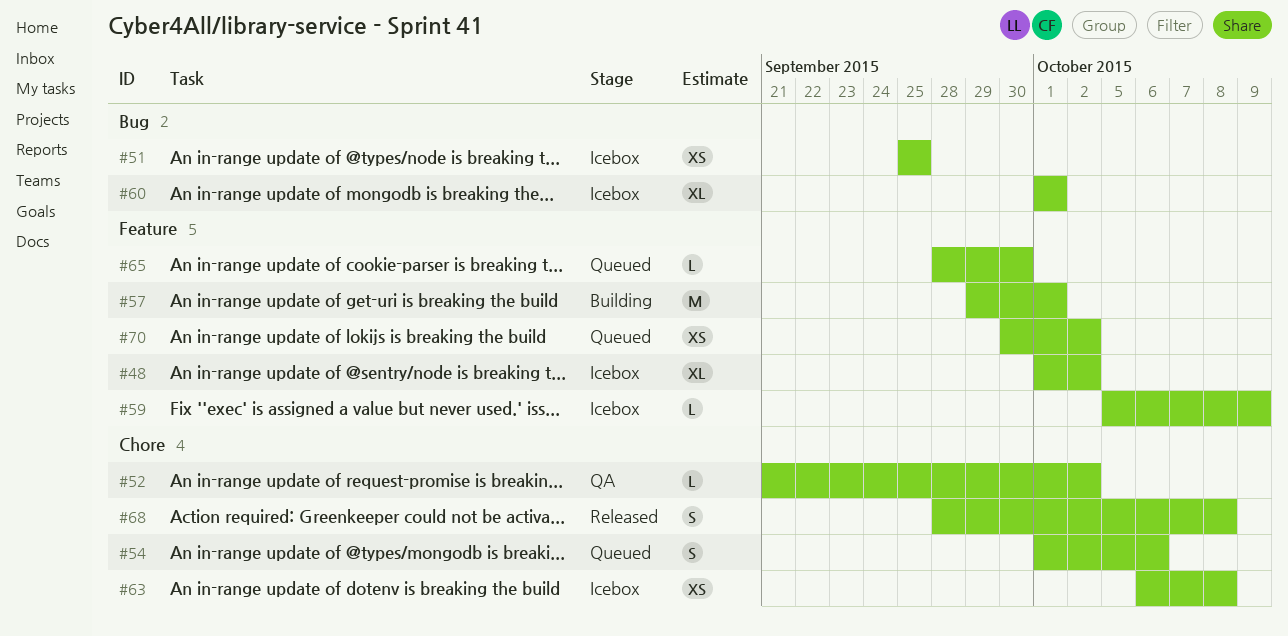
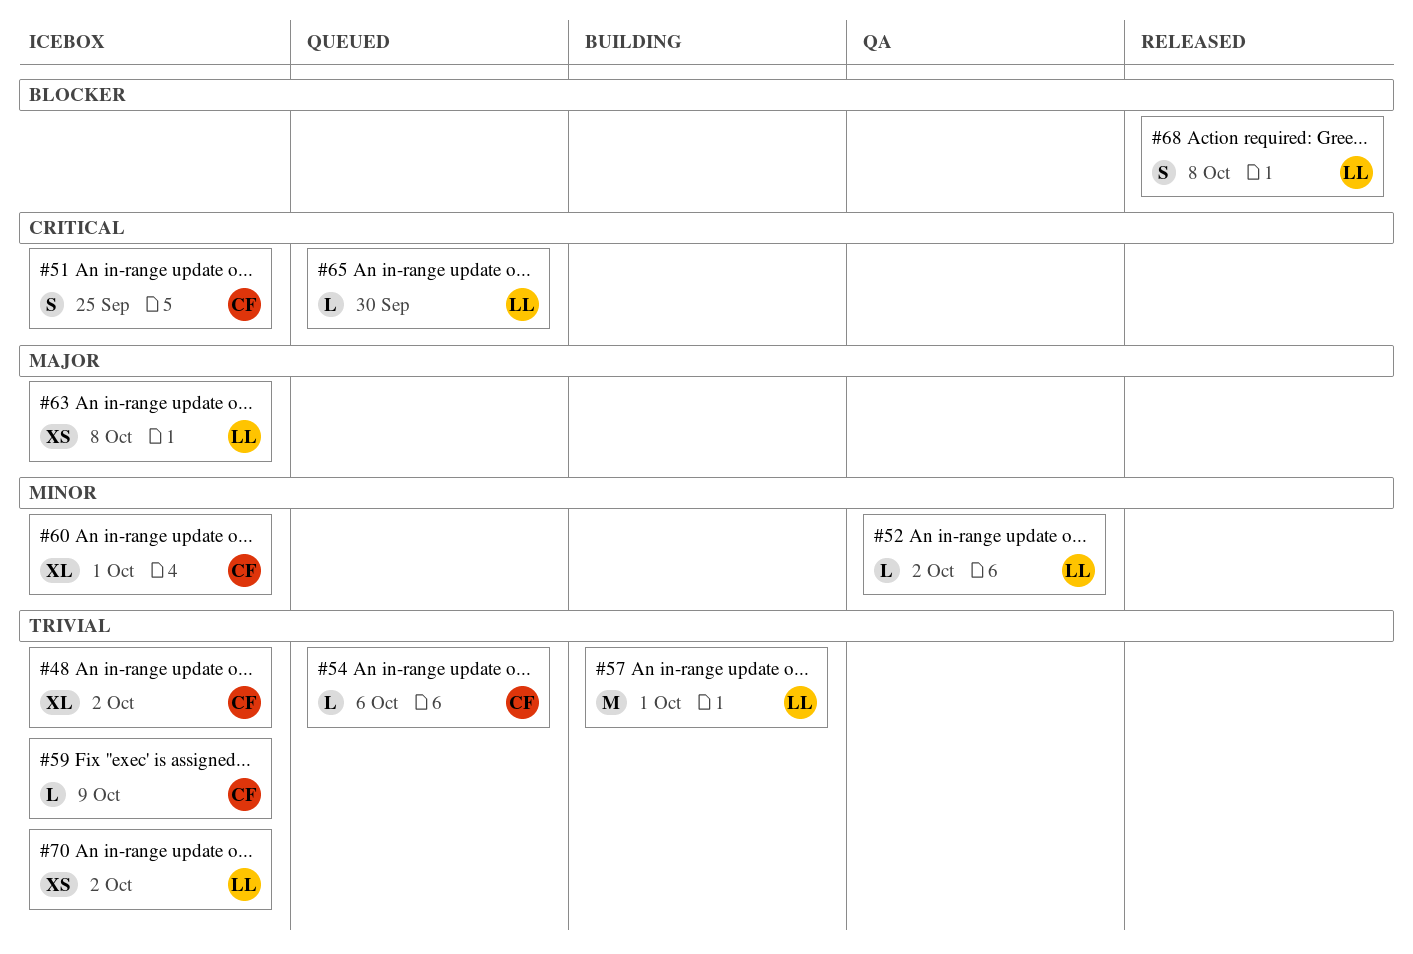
#51, estimate: XS -> S
#54, estimate: S -> L
#70, status: Queued -> Icebox

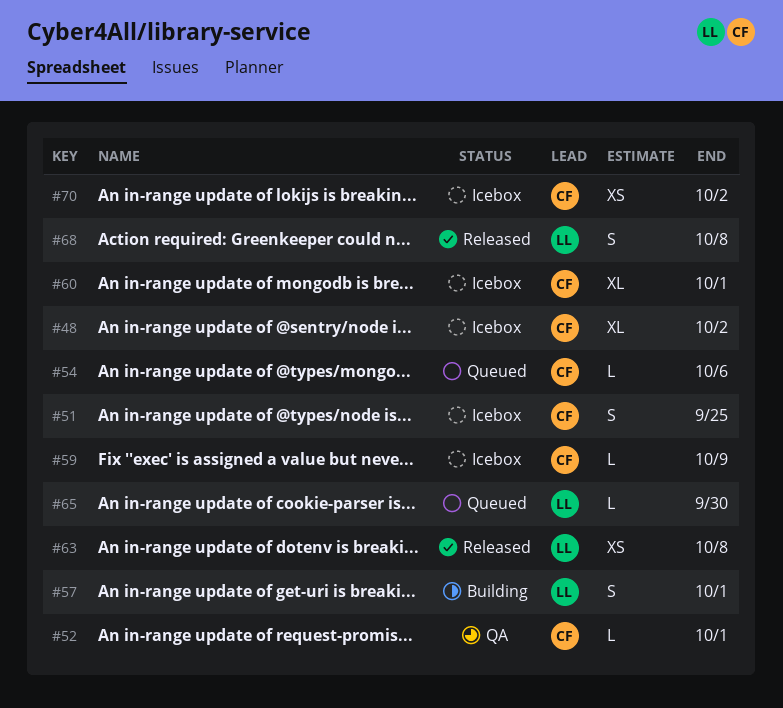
#52, owner: LL -> CF
#52, due: Oct 2 -> Oct 1
#57, estimate: M -> S
#63, status: Icebox -> Released
#70, owner: LL -> CF

